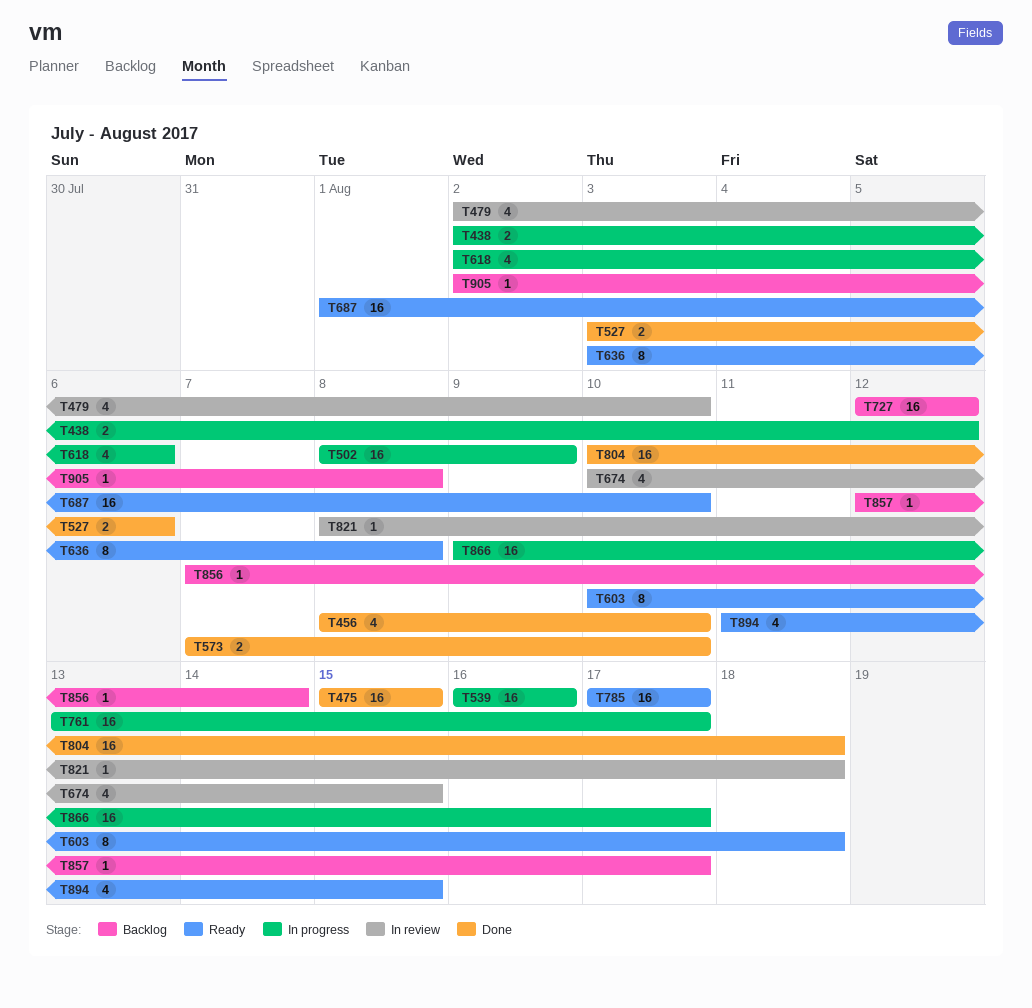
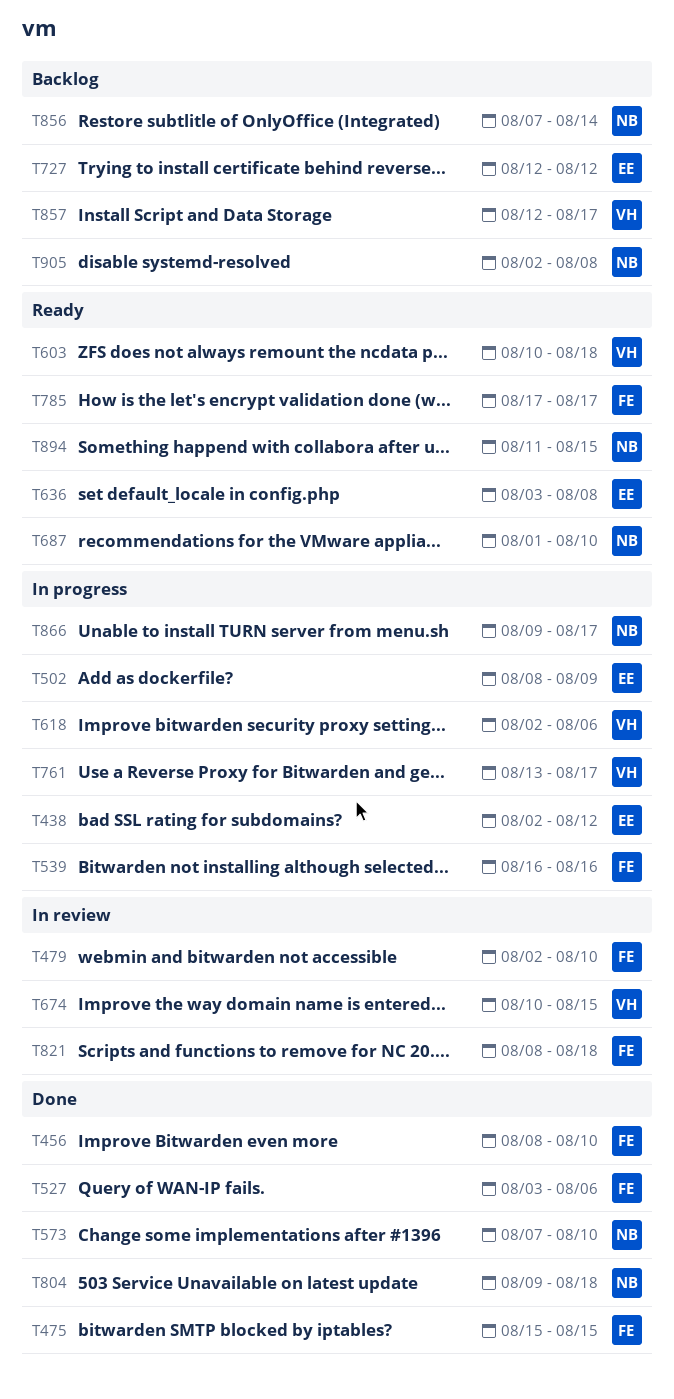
T804, start: Aug 10 -> Aug 9

